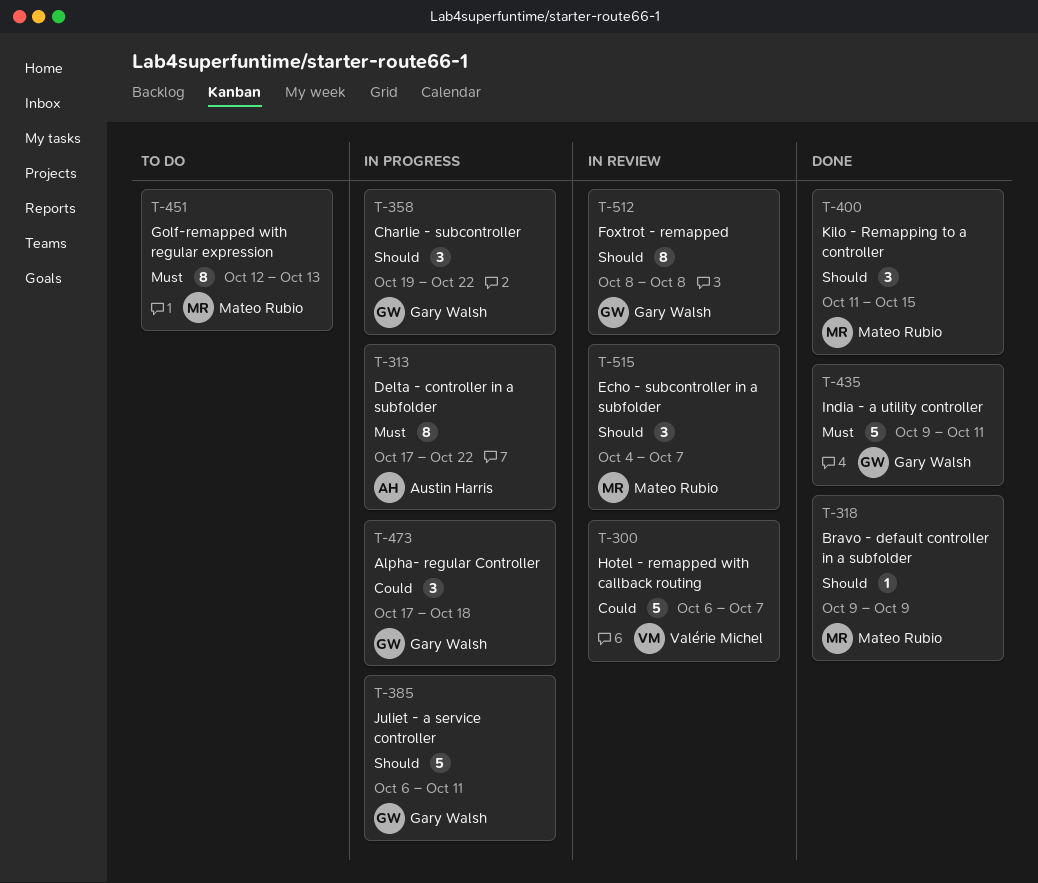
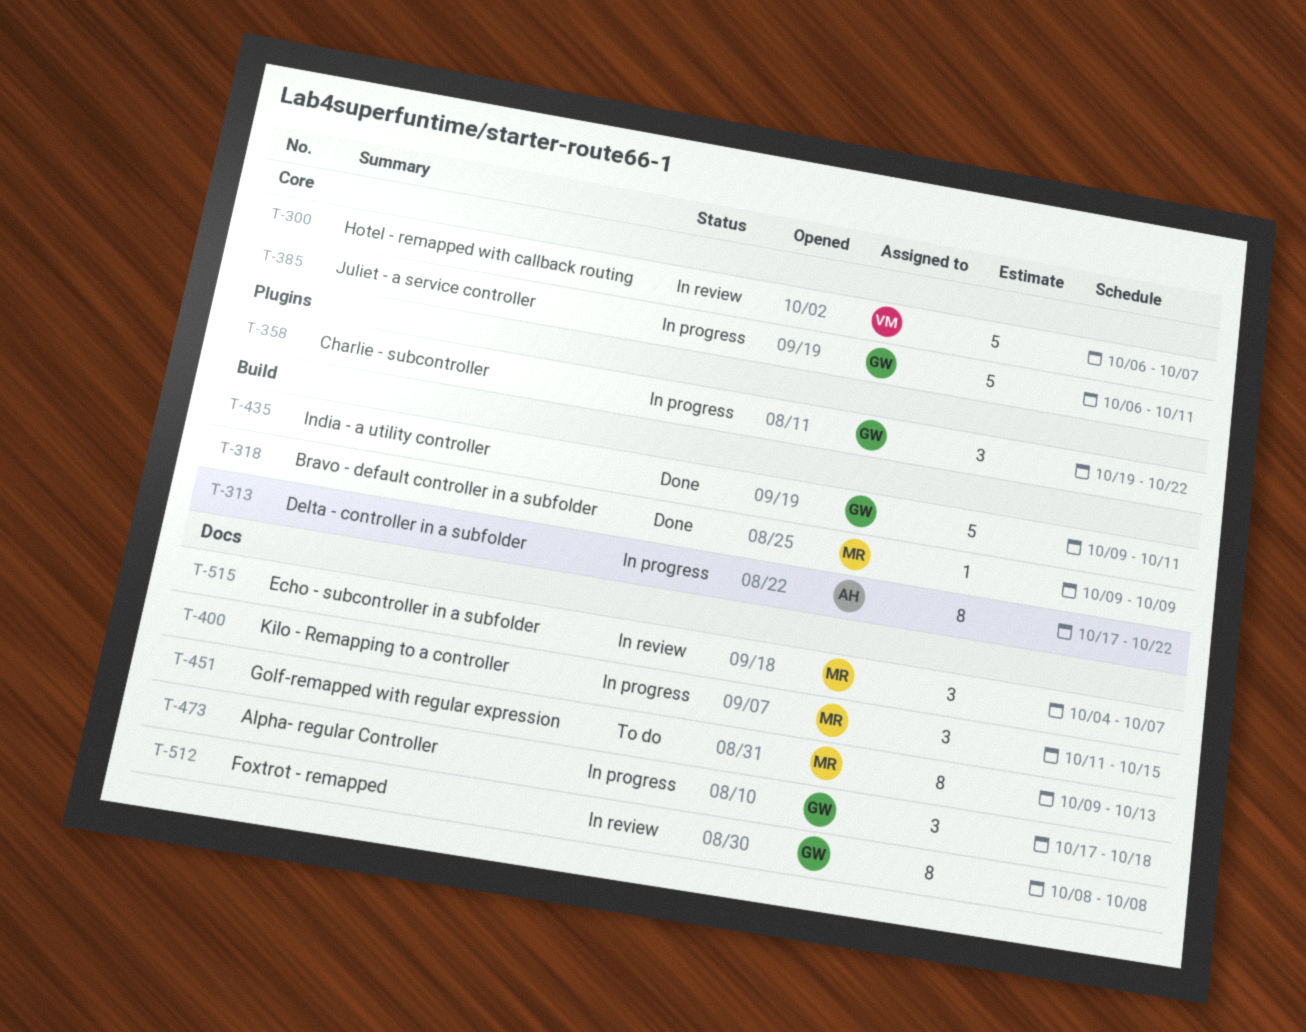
T-400, status: Done -> In progress
T-451, start: Oct 12 -> Oct 9

